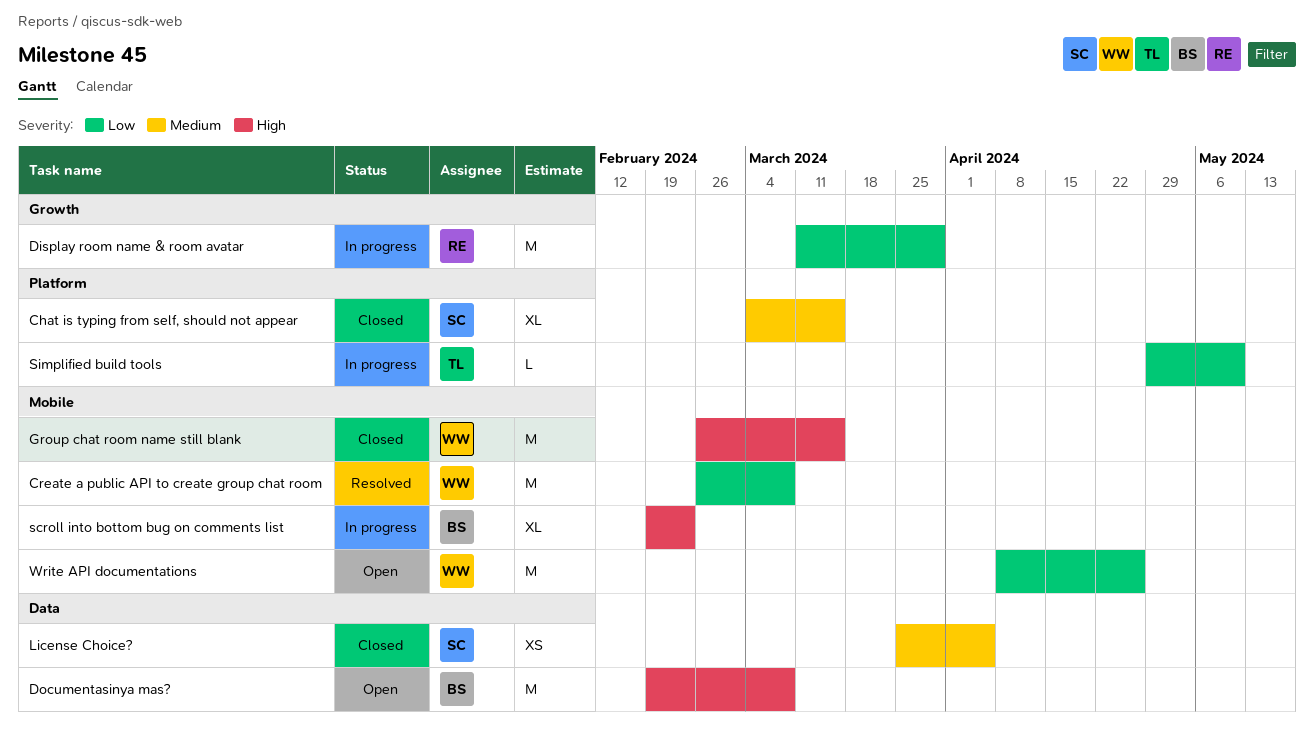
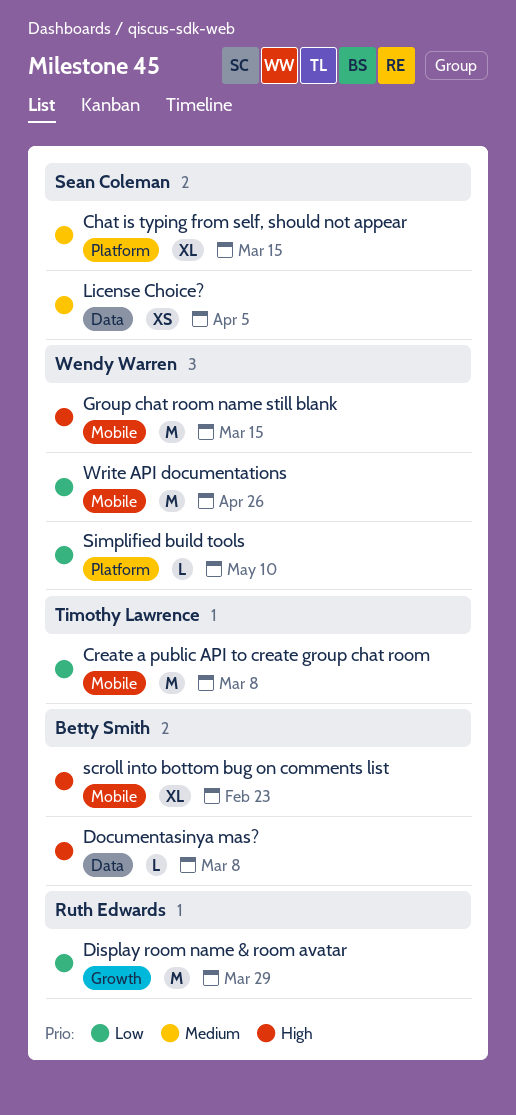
Create a public API to create group chat room, owner: Wendy Warren -> Timothy Lawrence
Documentasinya mas?, estimate: M -> L
Simplified build tools, owner: Timothy Lawrence -> Wendy Warren

